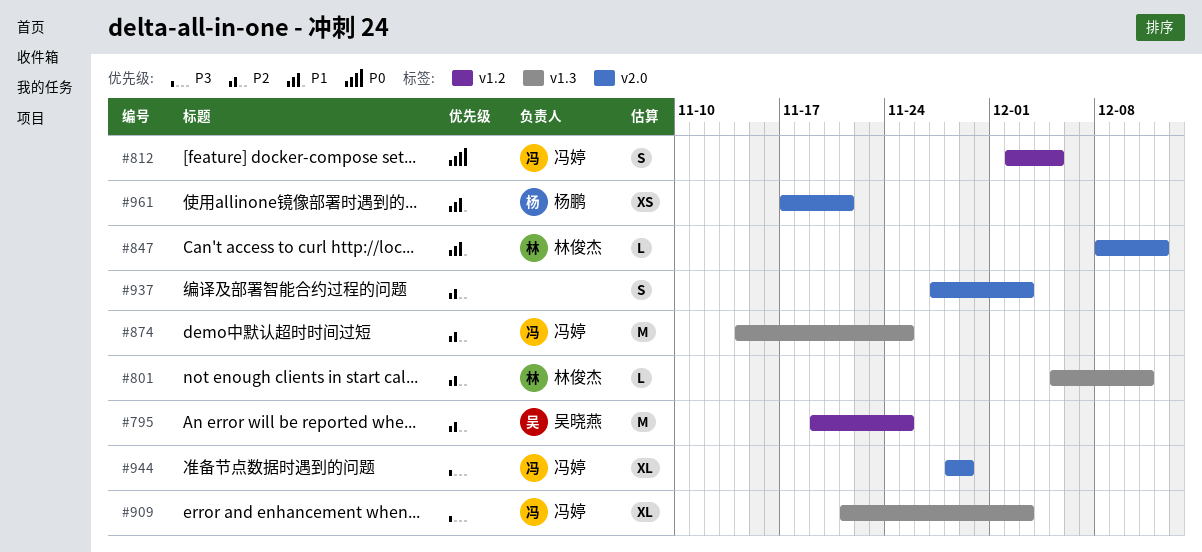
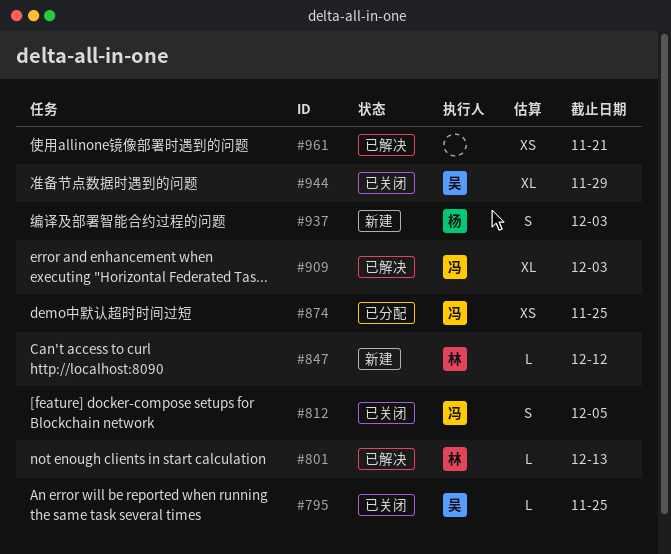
#795, estimate: M -> L
#801, due: Dec 11 -> Dec 13
#874, estimate: M -> XS
#937, owner: none -> 杨鹏
#944, owner: 冯婷 -> 吴晓燕
#961, owner: 杨鹏 -> none

